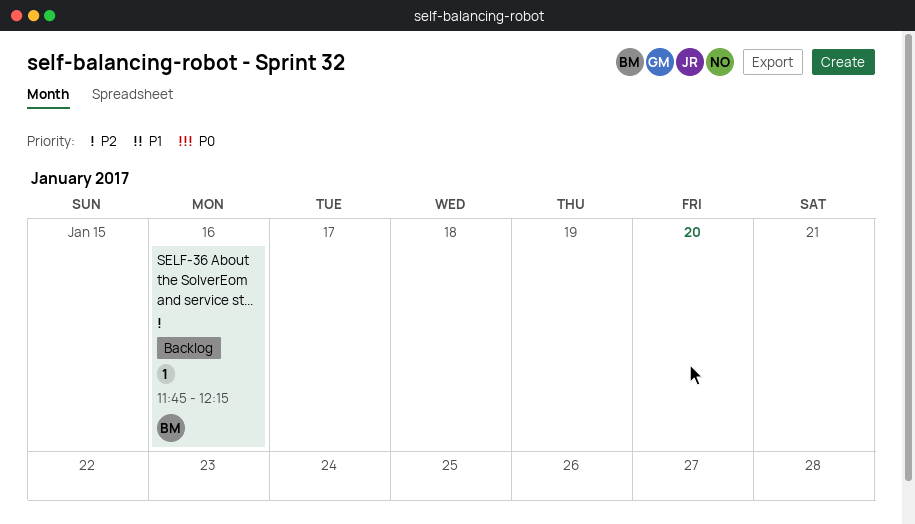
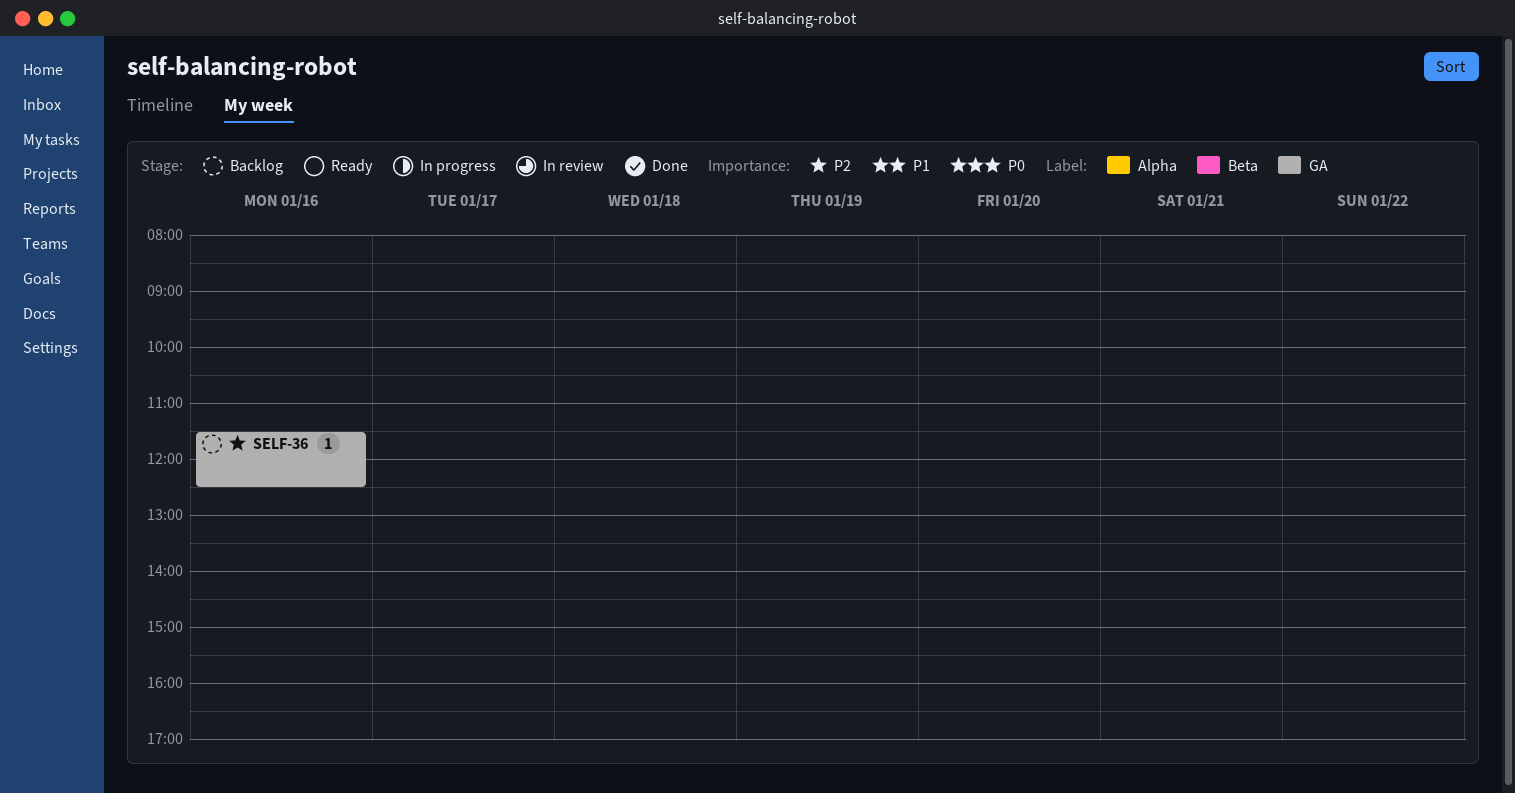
SELF-36, begins: 11:45 -> 11:30
SELF-36, ends: 12:15 -> 12:30

